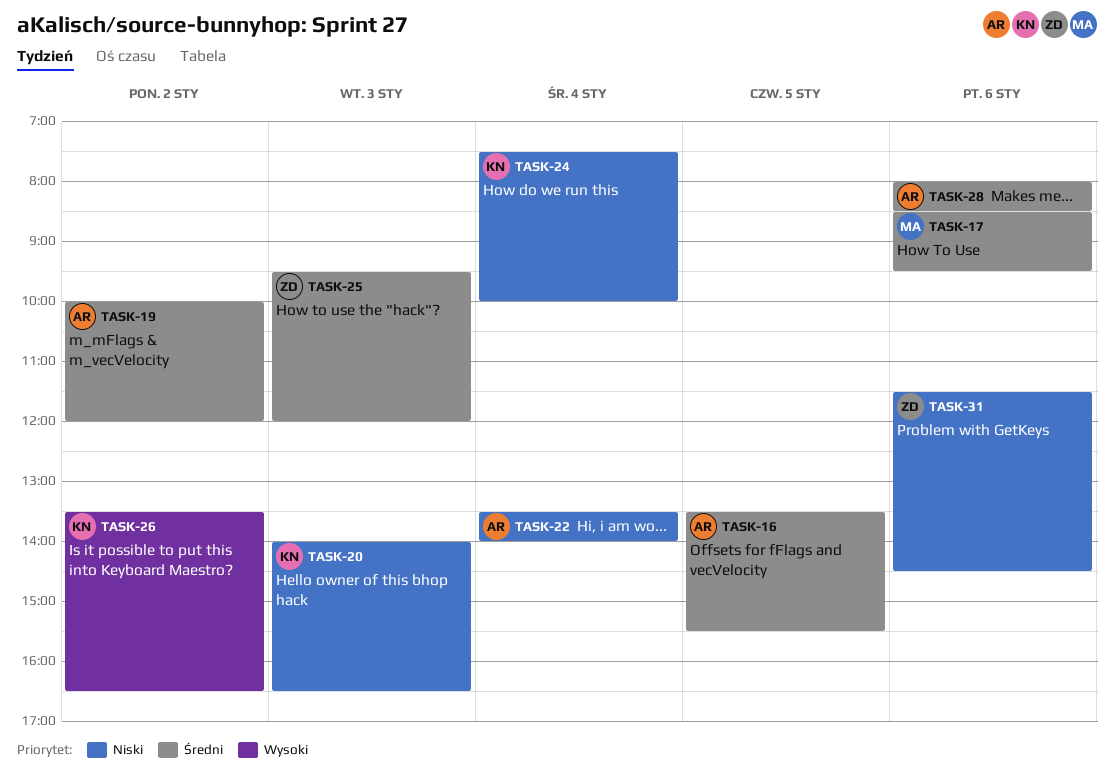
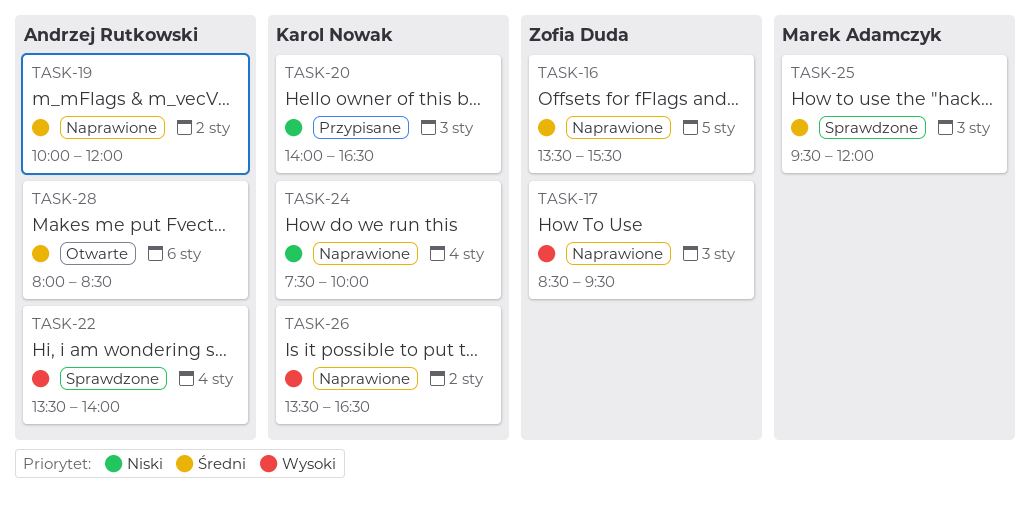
TASK-16, owner: Andrzej Rutkowski -> Zofia Duda
TASK-17, owner: Marek Adamczyk -> Zofia Duda
TASK-17, priority: Średni -> Wysoki
TASK-17, day: Jan 6 -> Jan 3
TASK-22, priority: Niski -> Wysoki
TASK-25, owner: Zofia Duda -> Marek Adamczyk
TASK-31: present -> none

